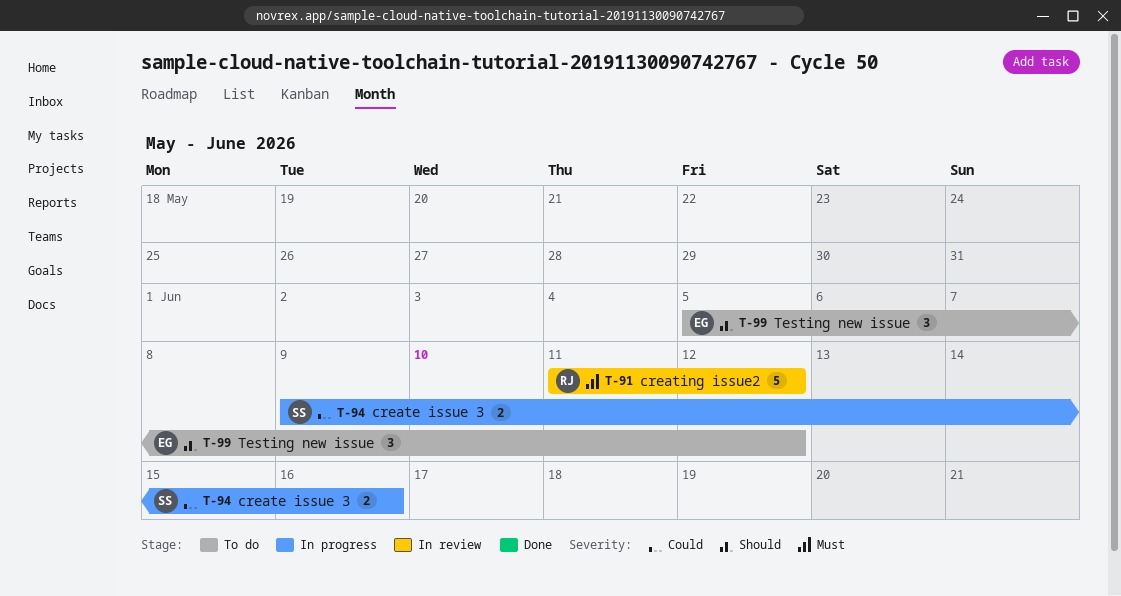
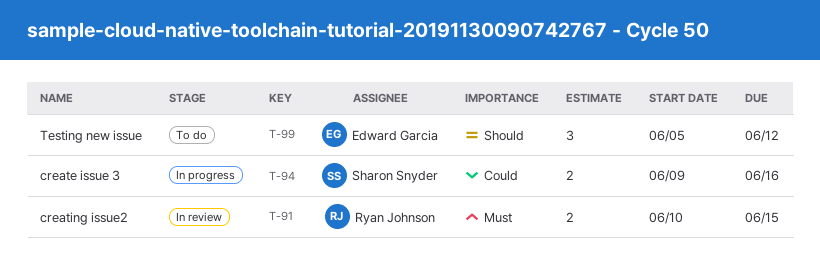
T-91, estimate: 5 -> 2
T-91, start: Jun 11 -> Jun 10
T-91, due: Jun 12 -> Jun 15

